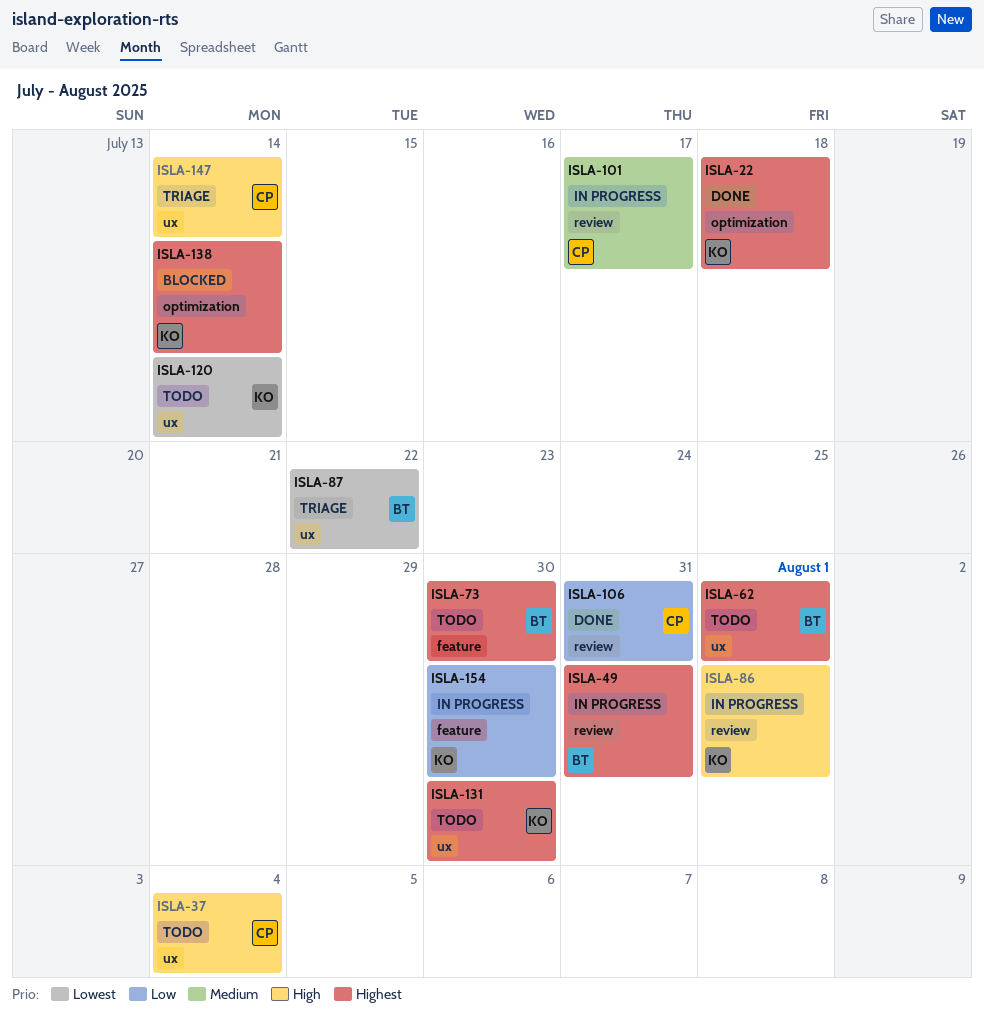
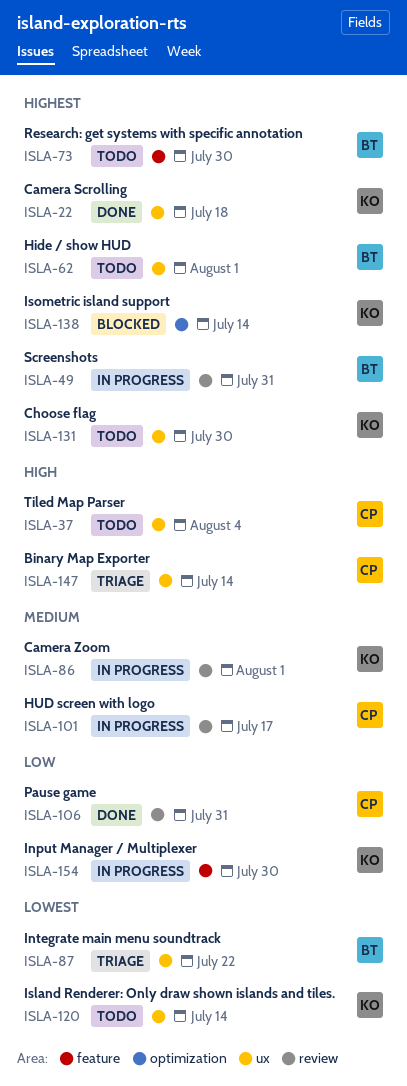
ISLA-22, label: optimization -> ux
ISLA-86, priority: High -> Medium

